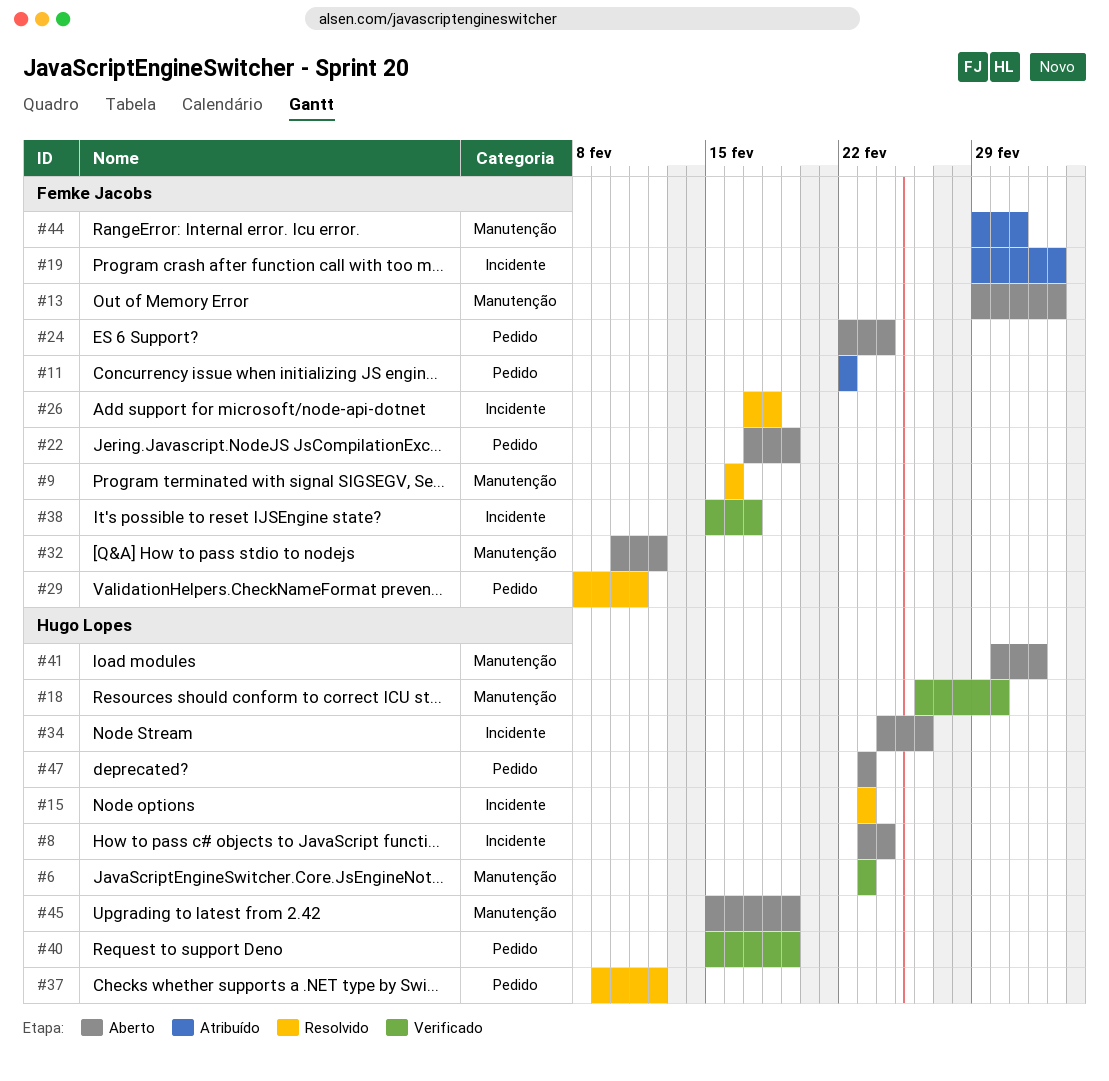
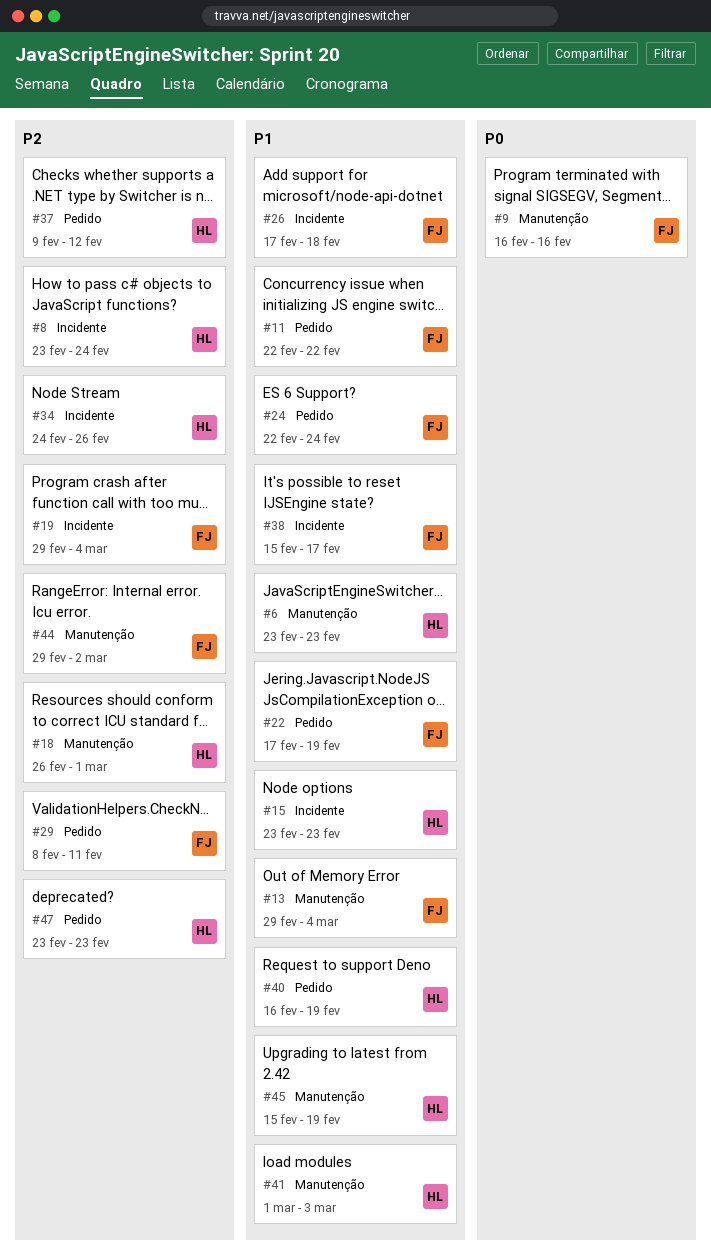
#32: present -> none
#40, start: Feb 15 -> Feb 16

